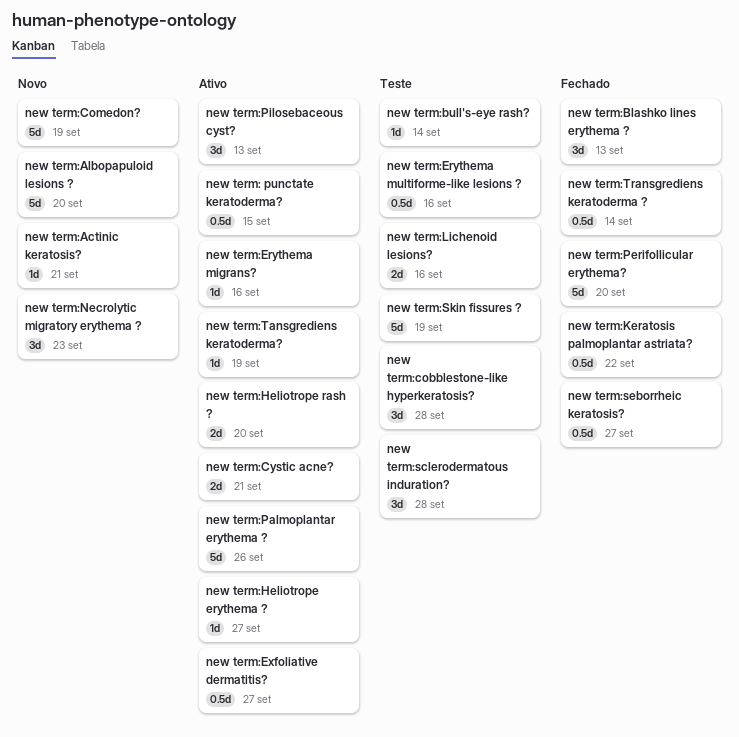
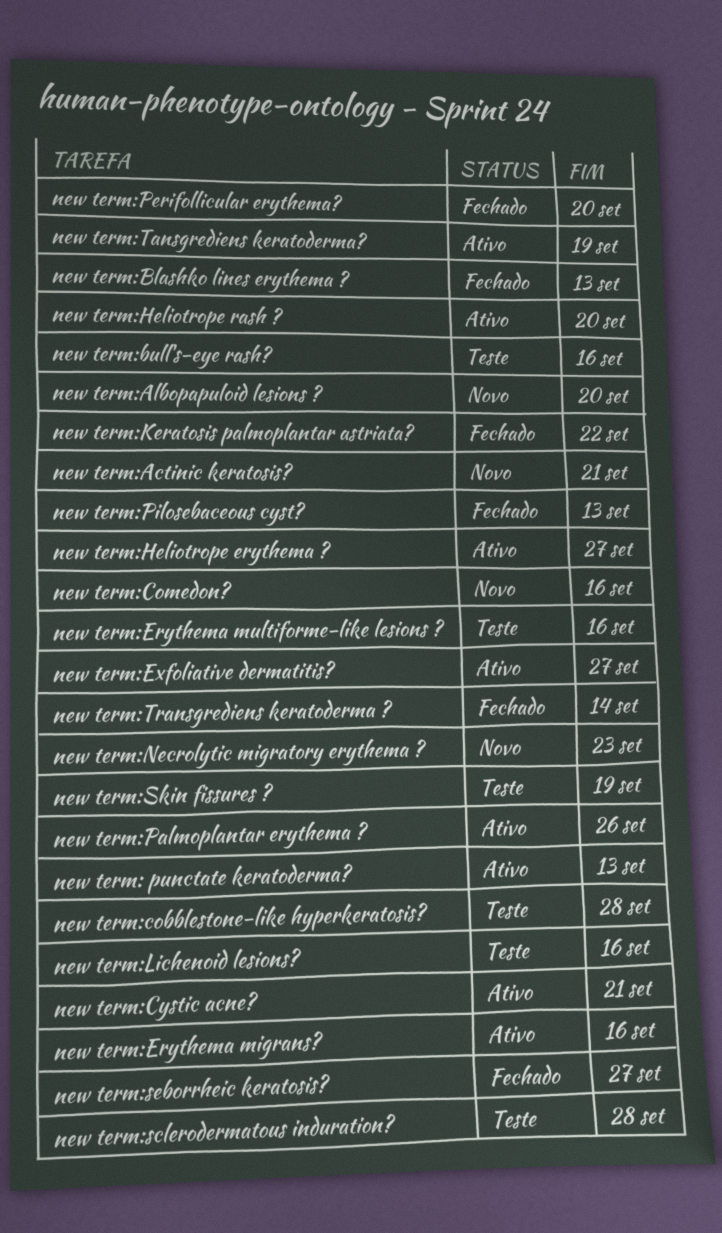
new term: punctate keratoderma?, due: Sep 15 -> Sep 13
new term:bull's-eye rash?, due: Sep 14 -> Sep 16
new term:Comedon?, due: Sep 19 -> Sep 16
new term:Pilosebaceous cyst?, status: Ativo -> Fechado

